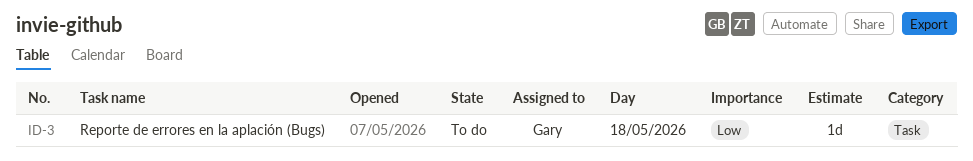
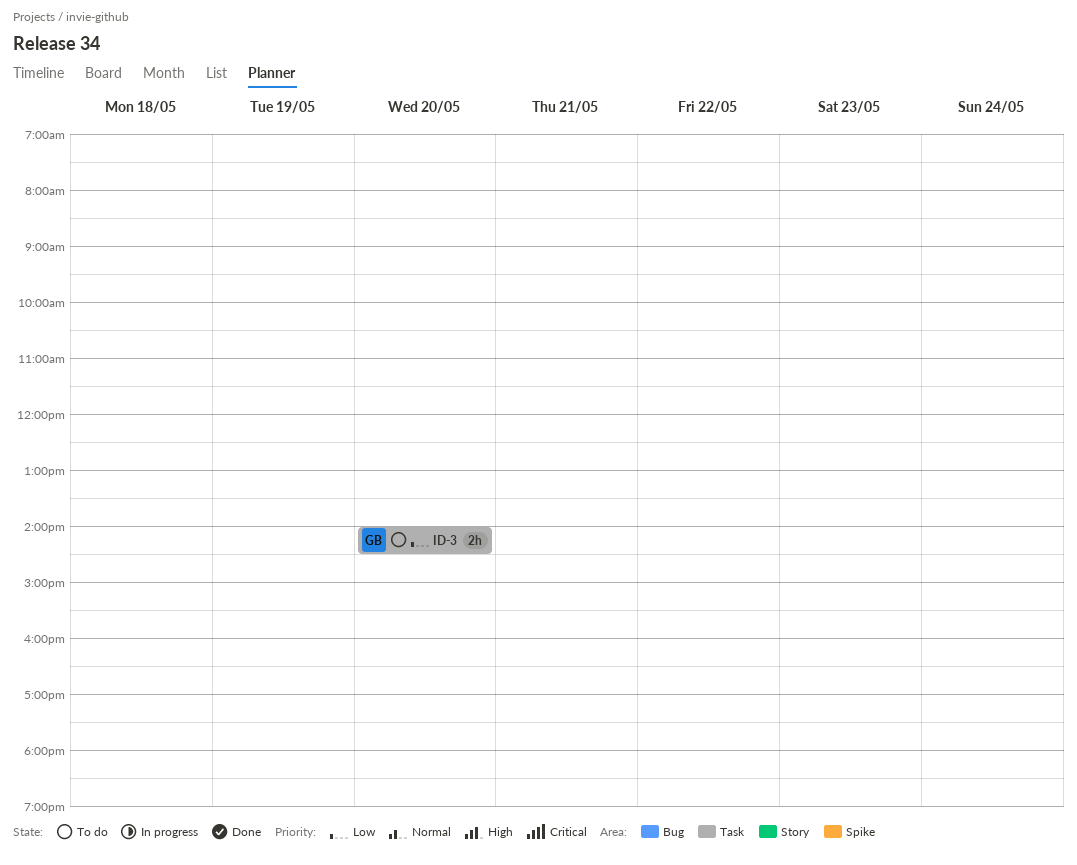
ID-3, estimate: 1d -> 2h
ID-3, day: May 18 -> May 20

